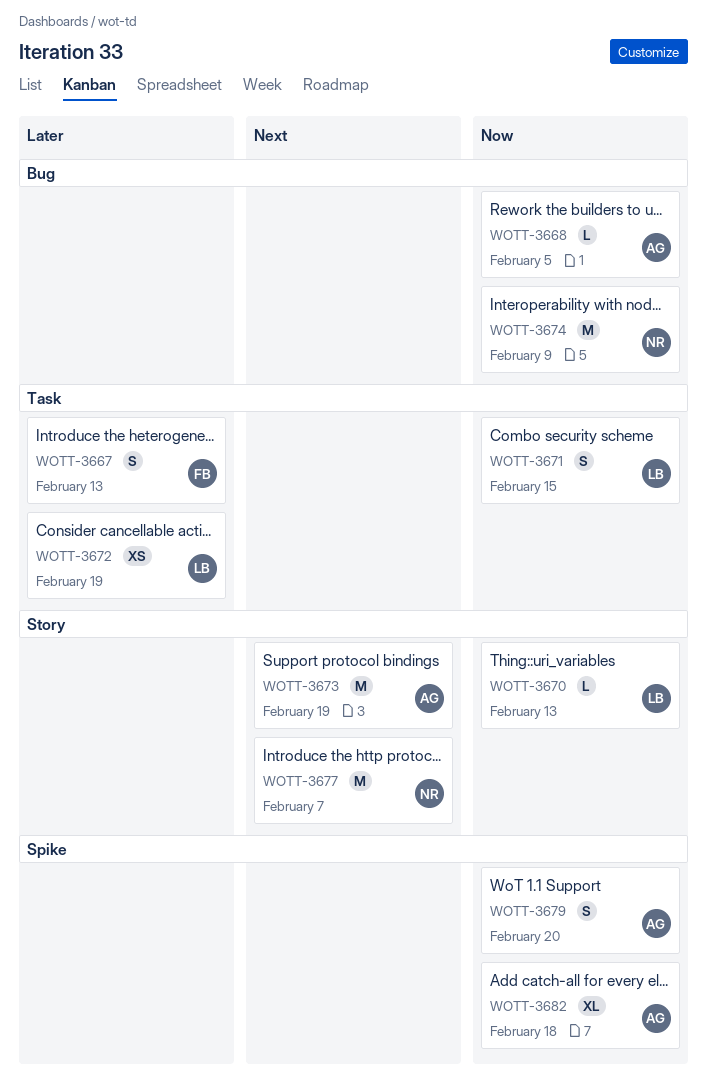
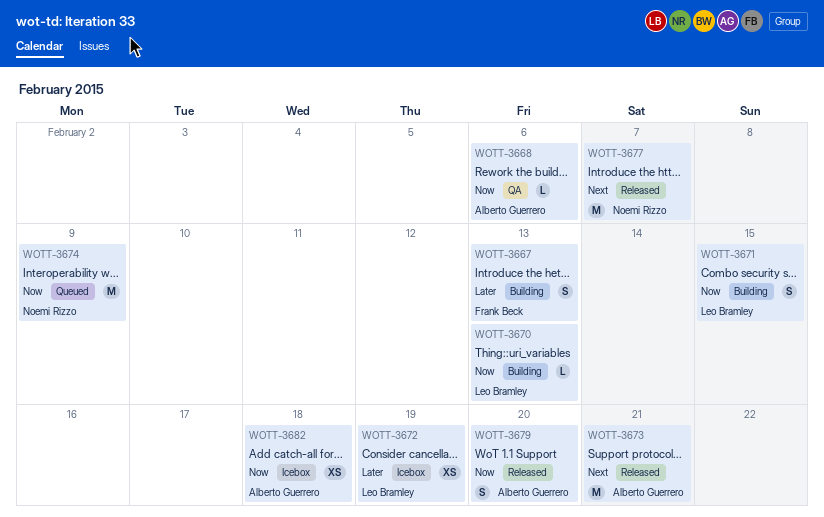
WOTT-3668, due: Feb 5 -> Feb 6
WOTT-3673, due: Feb 19 -> Feb 21
WOTT-3682, estimate: XL -> XS

